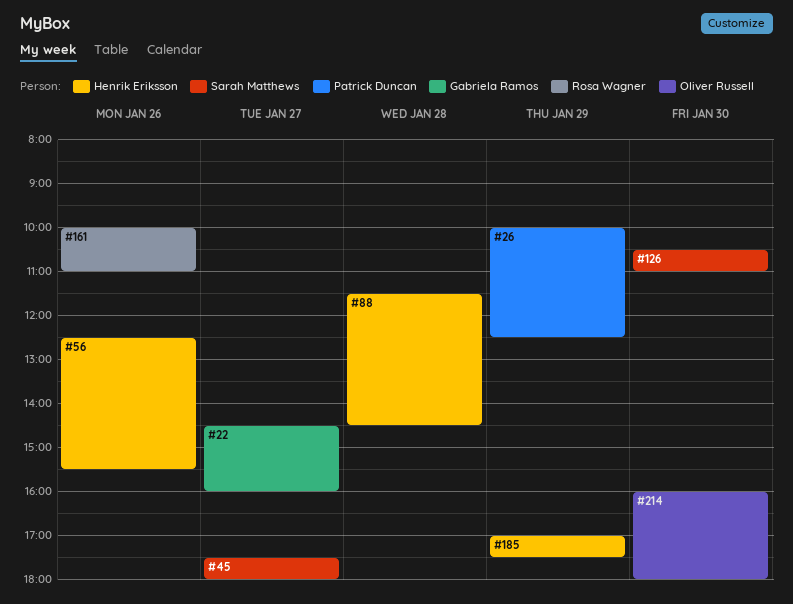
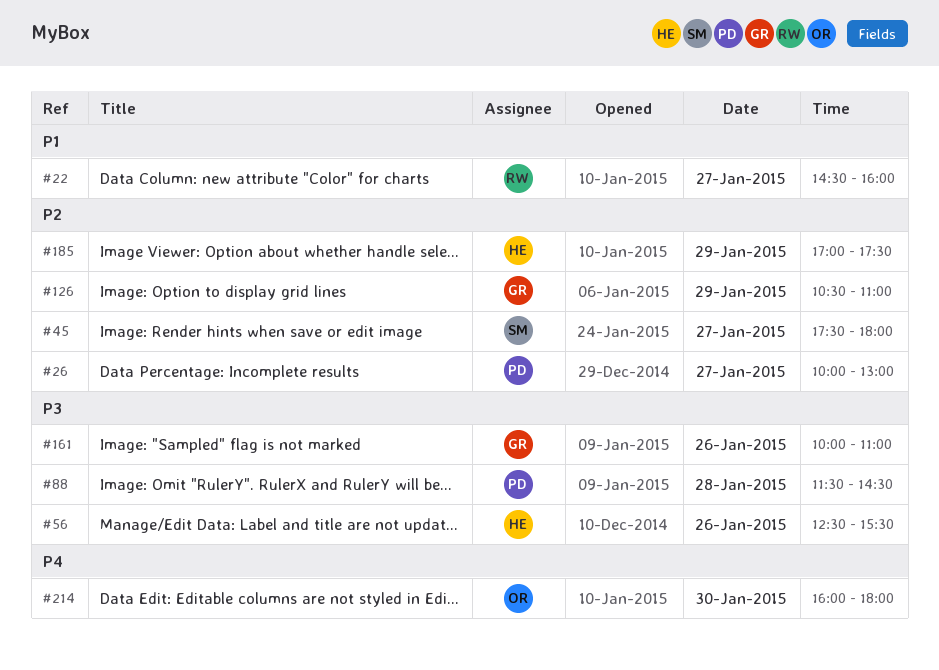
#22, owner: Gabriela Ramos -> Rosa Wagner
#26, day: Jan 29 -> Jan 27
#26, ends: 12:30 -> 13:00
#88, owner: Henrik Eriksson -> Patrick Duncan
#126, owner: Sarah Matthews -> Gabriela Ramos
#126, day: Jan 30 -> Jan 29
#161, owner: Rosa Wagner -> Gabriela Ramos

